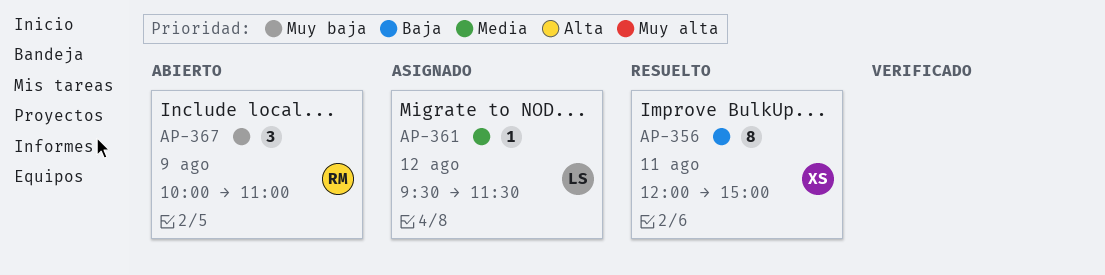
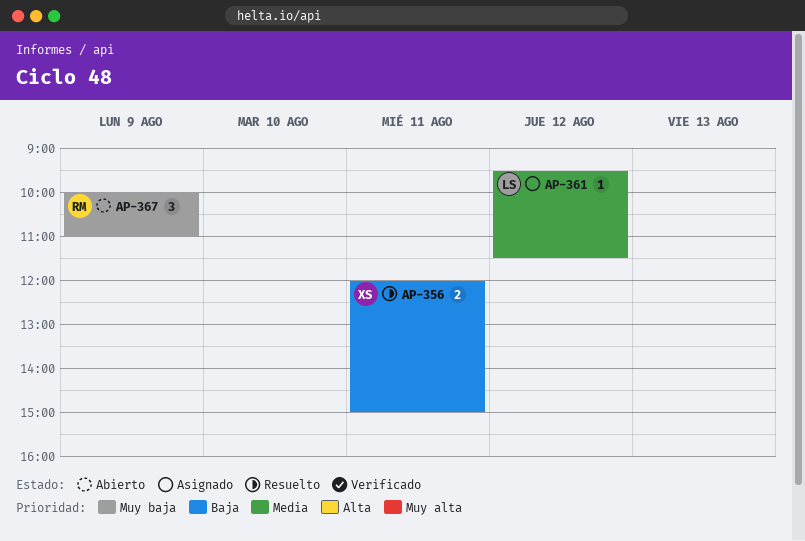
AP-356, estimate: 8 -> 2

